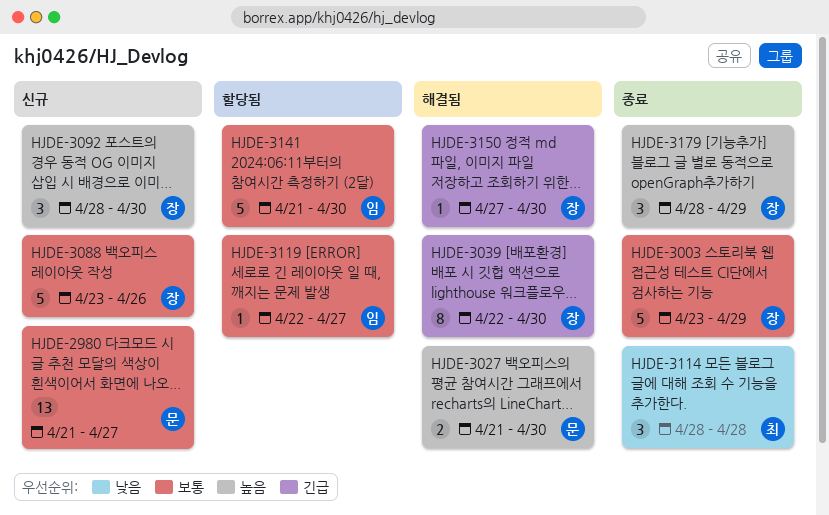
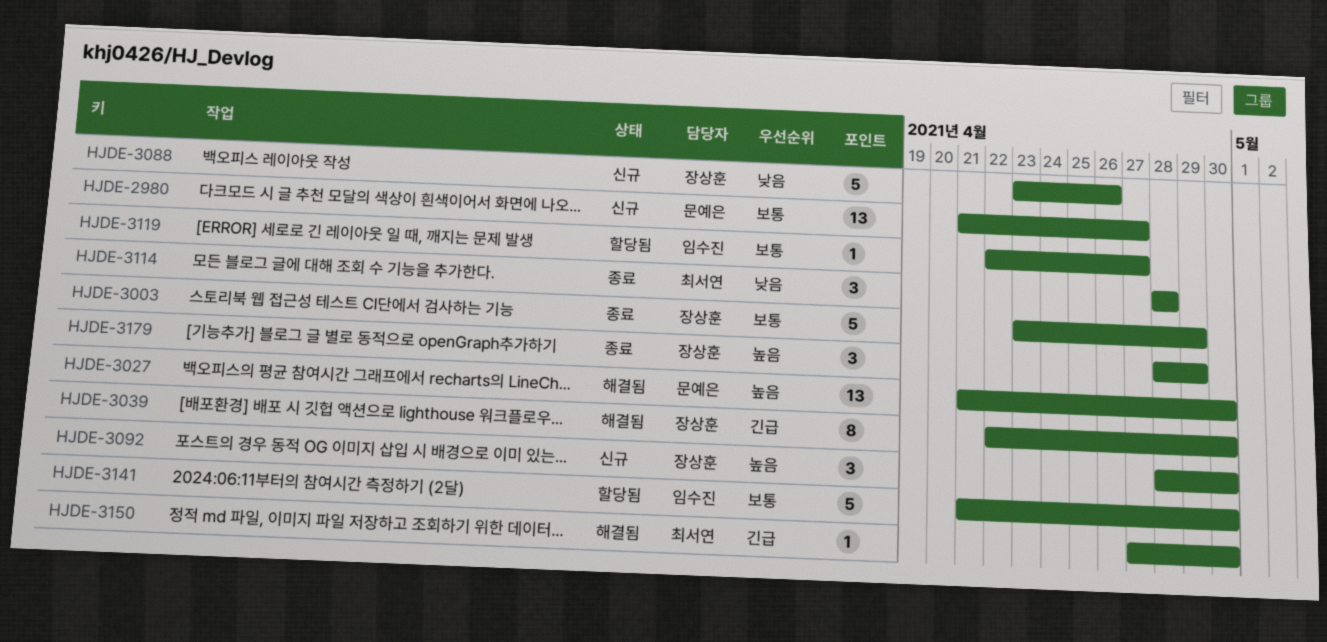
HJDE-3027, estimate: 2 -> 13
HJDE-3088, priority: 보통 -> 낮음
HJDE-3150, owner: 장상훈 -> 최서연

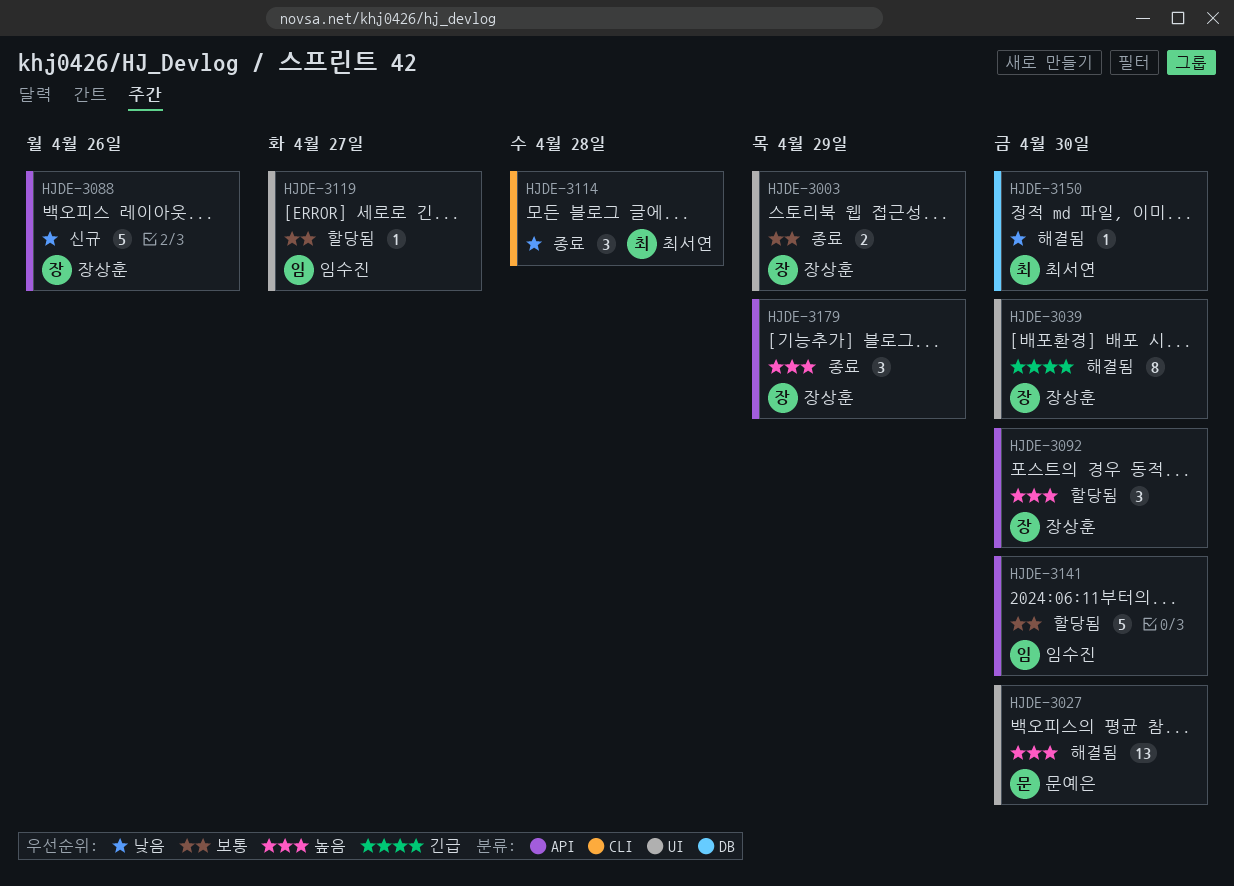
HJDE-2980: present -> none
HJDE-3003, estimate: 5 -> 2
HJDE-3092, status: 신규 -> 할당됨
HJDE-3150, priority: 긴급 -> 낮음

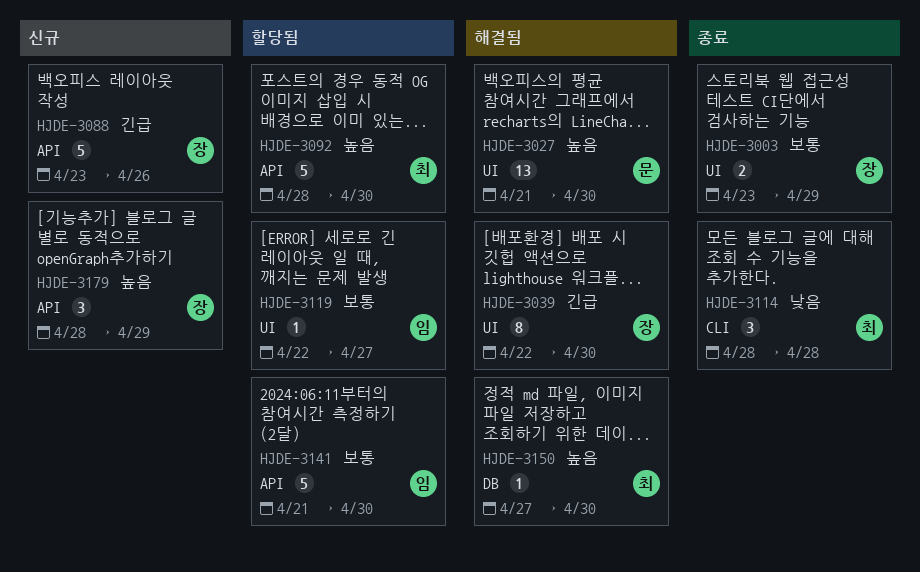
HJDE-3088, priority: 낮음 -> 긴급
HJDE-3092, owner: 장상훈 -> 최서연
HJDE-3092, estimate: 3 -> 5
HJDE-3150, priority: 낮음 -> 높음
HJDE-3179, status: 종료 -> 신규

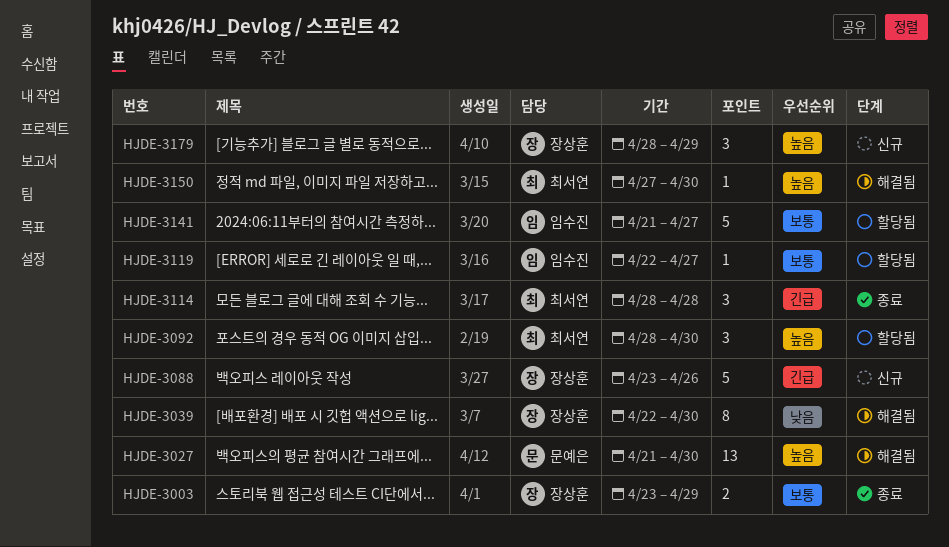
HJDE-3039, priority: 긴급 -> 낮음
HJDE-3092, estimate: 5 -> 3
HJDE-3114, priority: 낮음 -> 긴급
HJDE-3141, due: Apr 30 -> Apr 27

